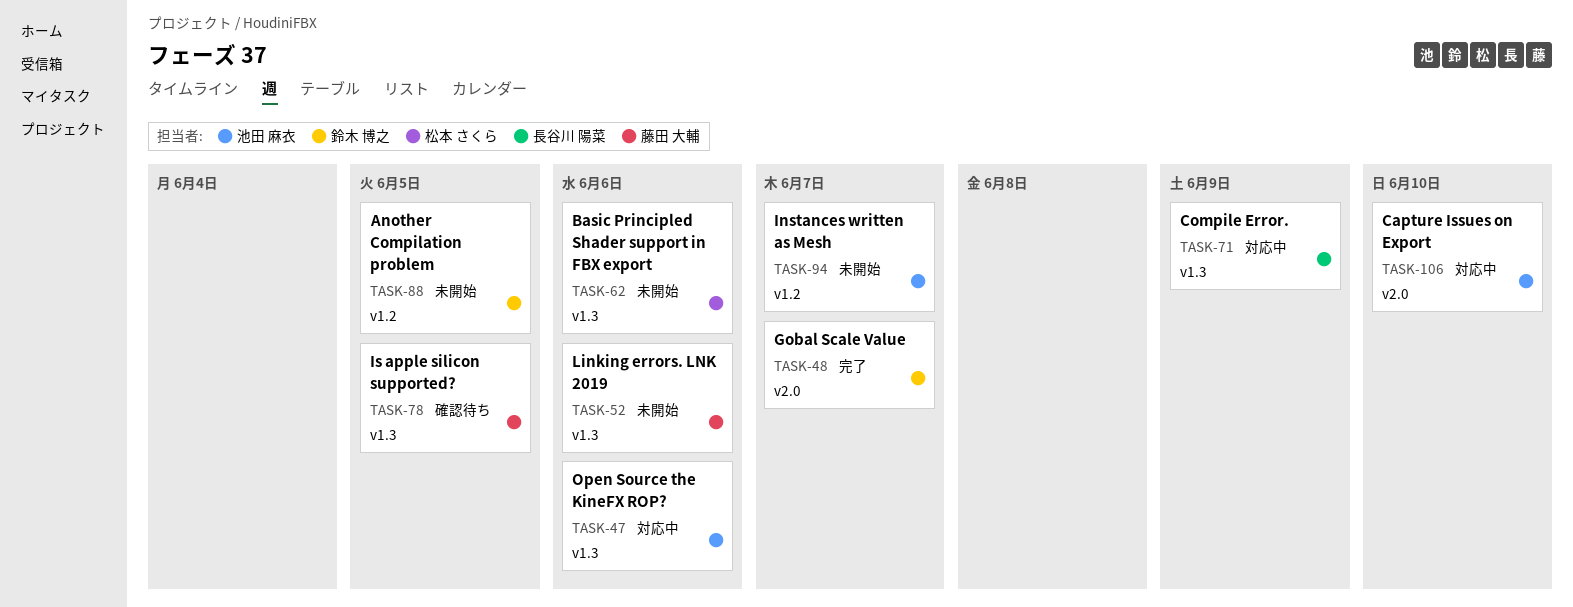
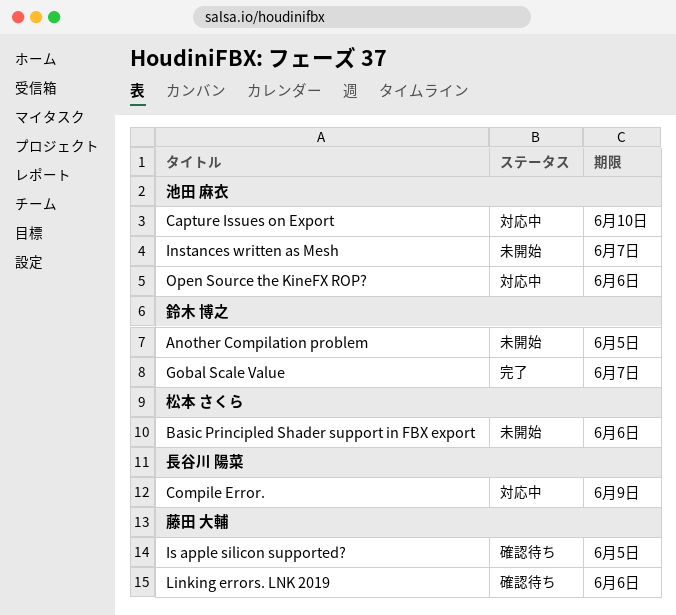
Linking errors. LNK 2019, status: 未開始 -> 確認待ち

